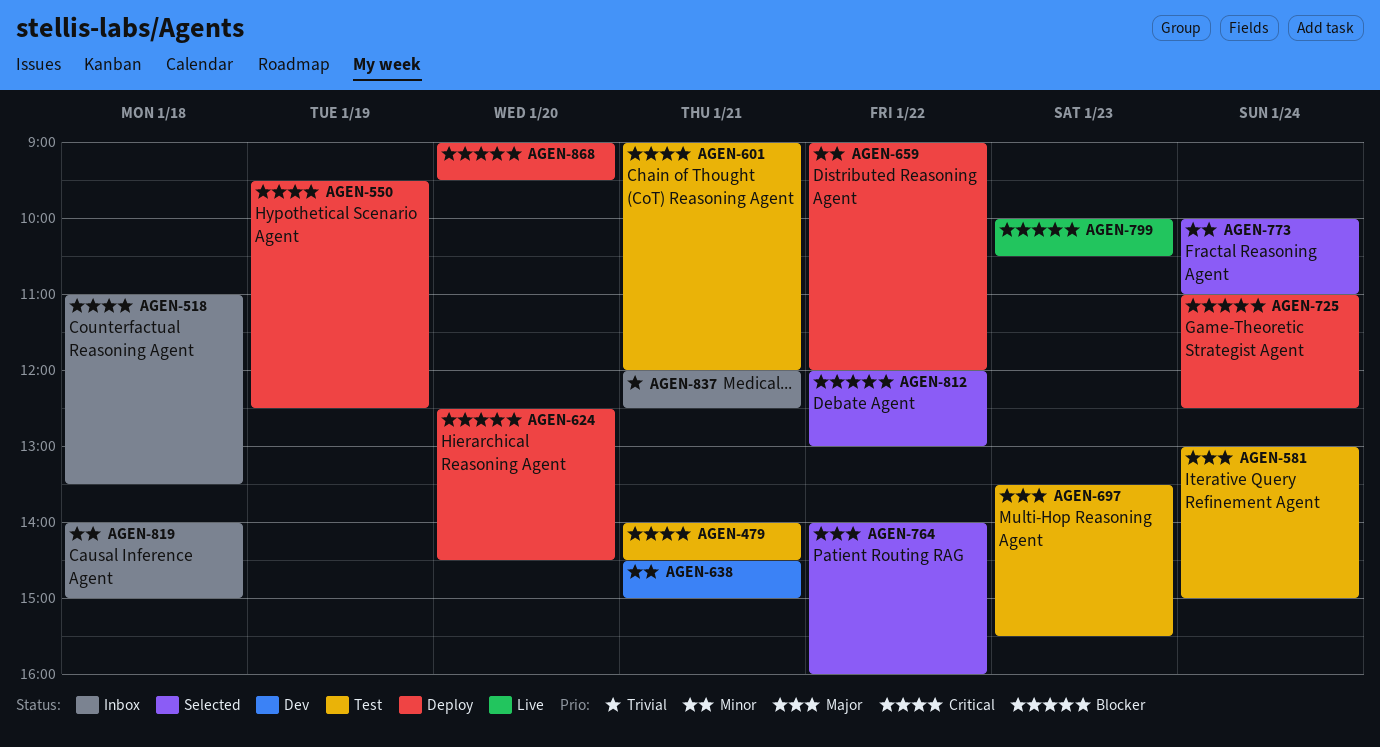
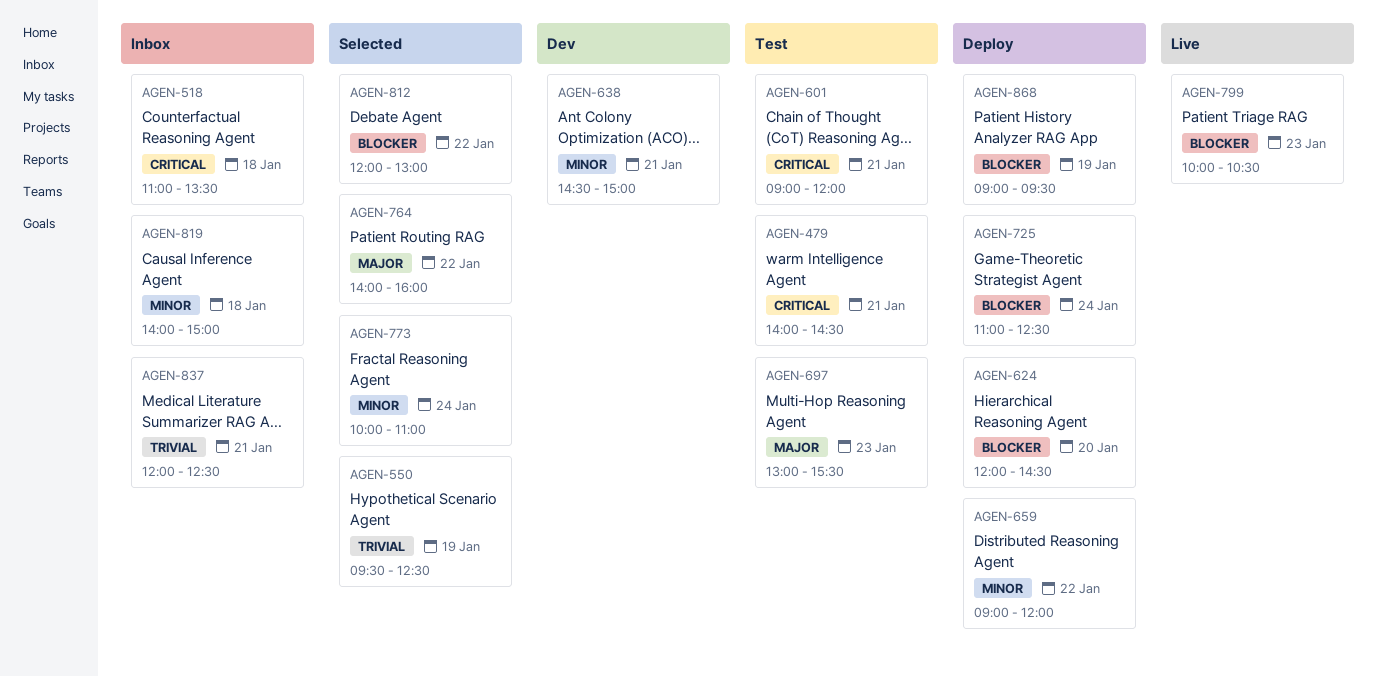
AGEN-550, status: Deploy -> Selected
AGEN-550, priority: Critical -> Trivial
AGEN-581: present -> none
AGEN-624, begins: 12:30 -> 12:00
AGEN-697, begins: 13:30 -> 13:00
AGEN-868, day: Jan 20 -> Jan 19

